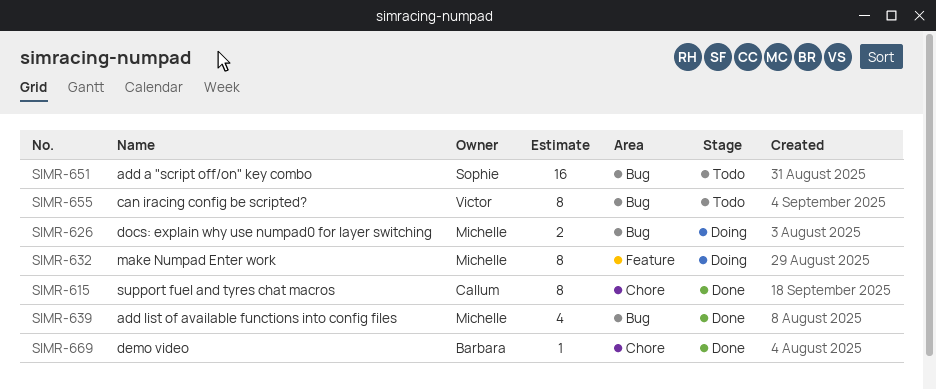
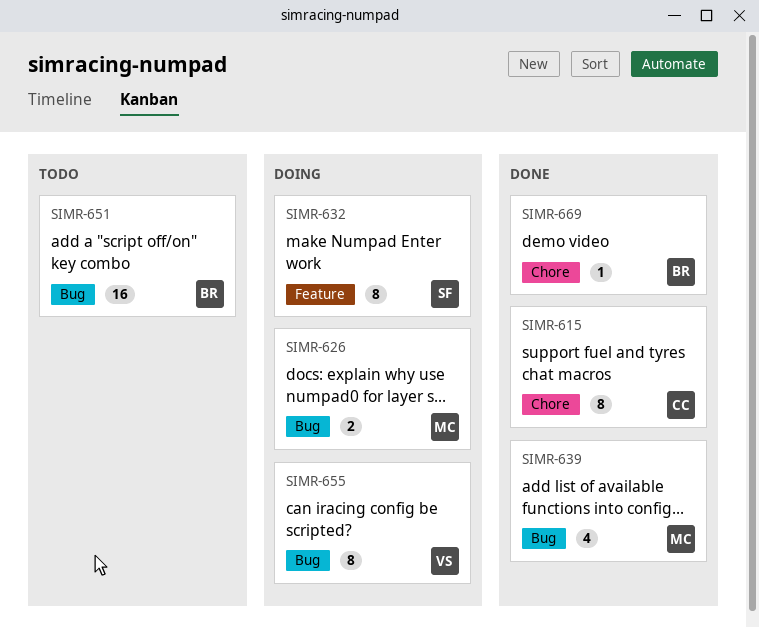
SIMR-632, owner: Michelle -> Sophie
SIMR-651, owner: Sophie -> Barbara
SIMR-655, status: Todo -> Doing

